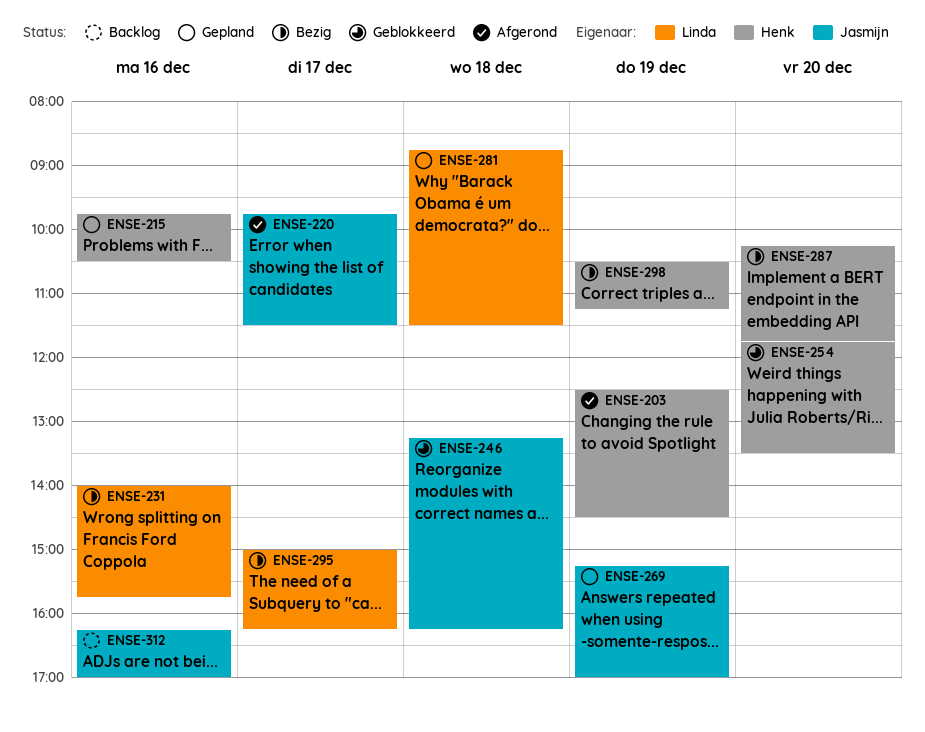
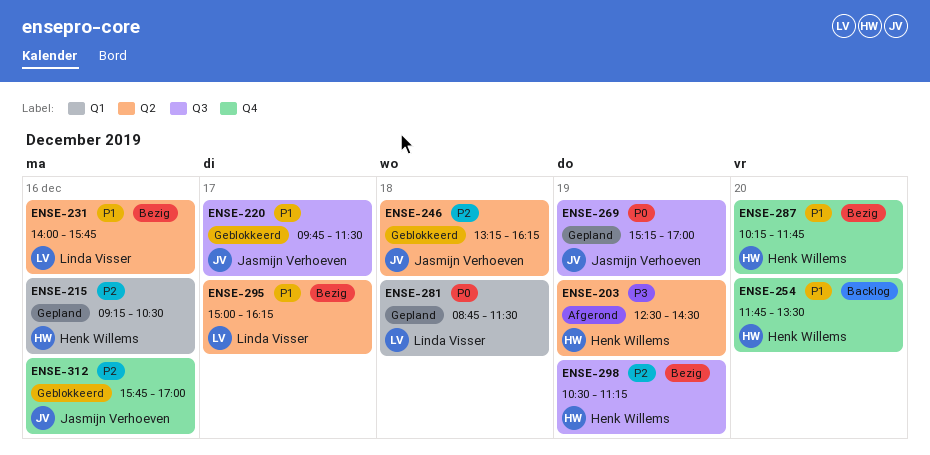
ENSE-215, begins: 09:45 -> 09:15
ENSE-220, status: Afgerond -> Geblokkeerd
ENSE-254, status: Geblokkeerd -> Backlog
ENSE-312, status: Backlog -> Geblokkeerd
ENSE-312, begins: 16:15 -> 15:45

